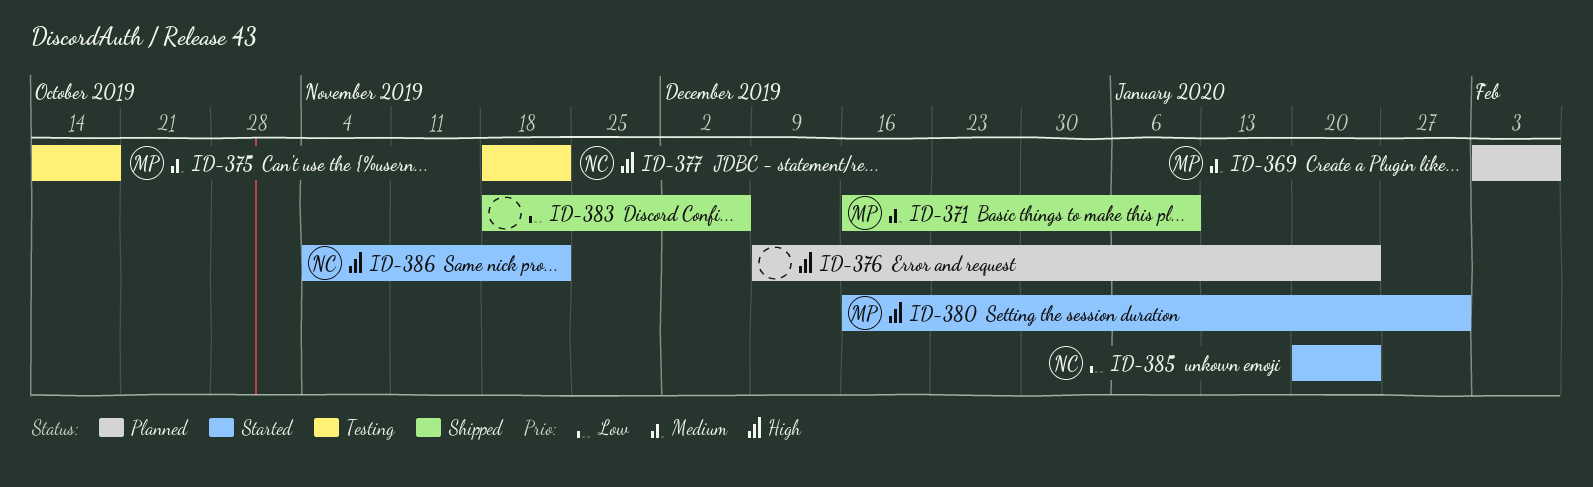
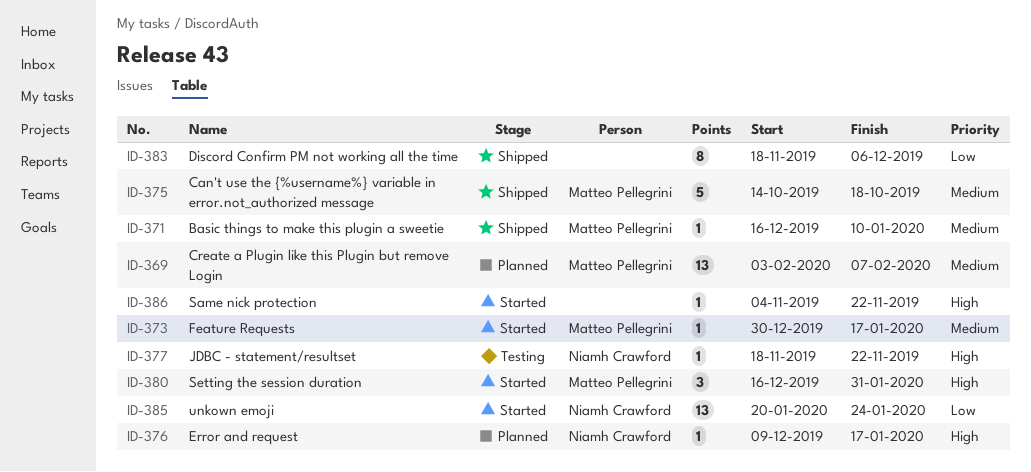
ID-373: none -> present
ID-375, status: Testing -> Shipped
ID-376, owner: none -> Niamh Crawford
ID-376, due: Jan 24 -> Jan 17
ID-386, owner: Niamh Crawford -> none

